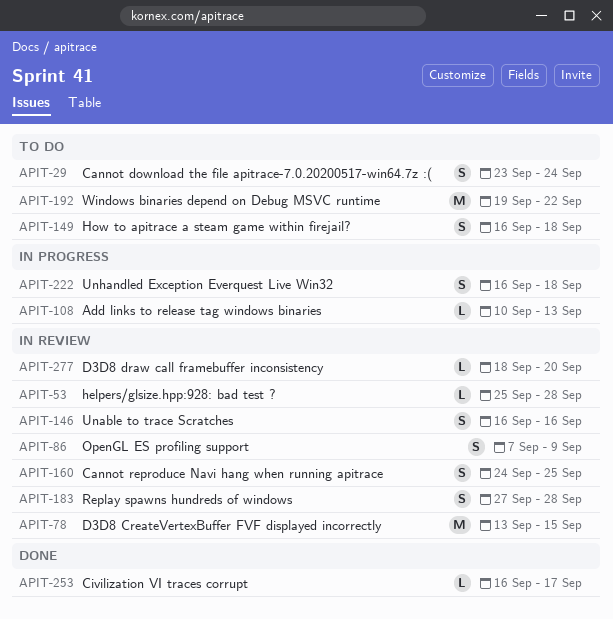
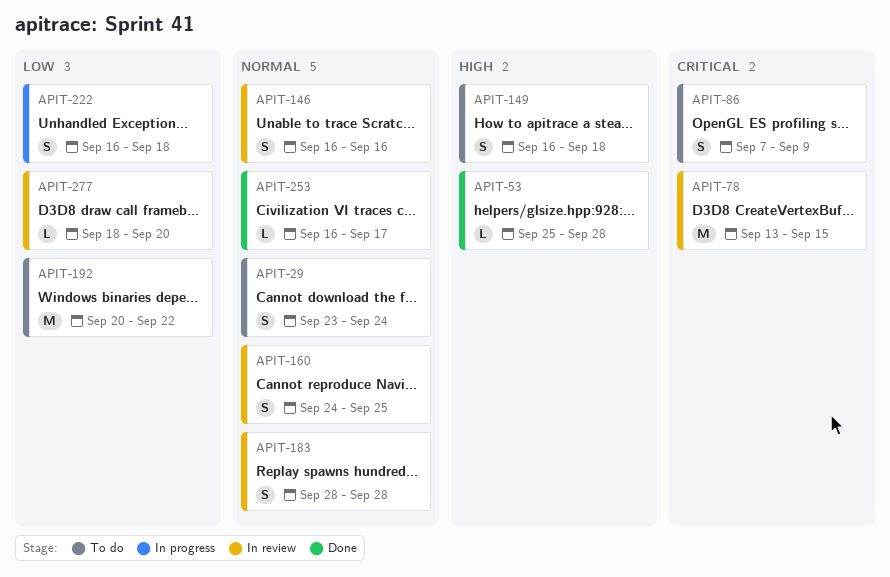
APIT-53, status: In review -> Done
APIT-86, status: In review -> To do
APIT-108: present -> none
APIT-183, start: Sep 27 -> Sep 28
APIT-192, start: Sep 19 -> Sep 20

